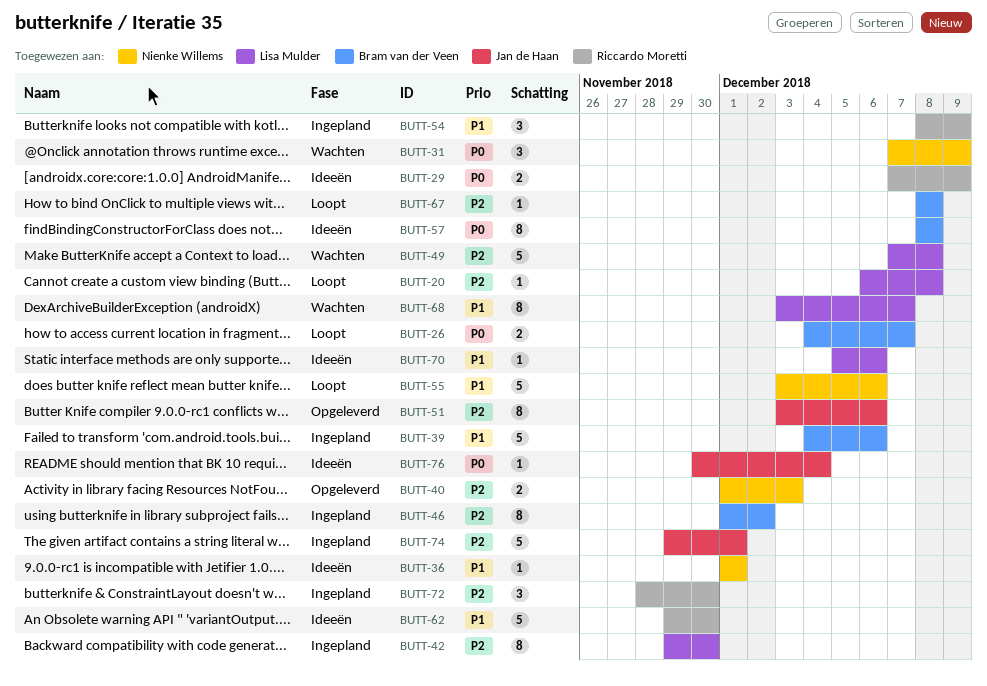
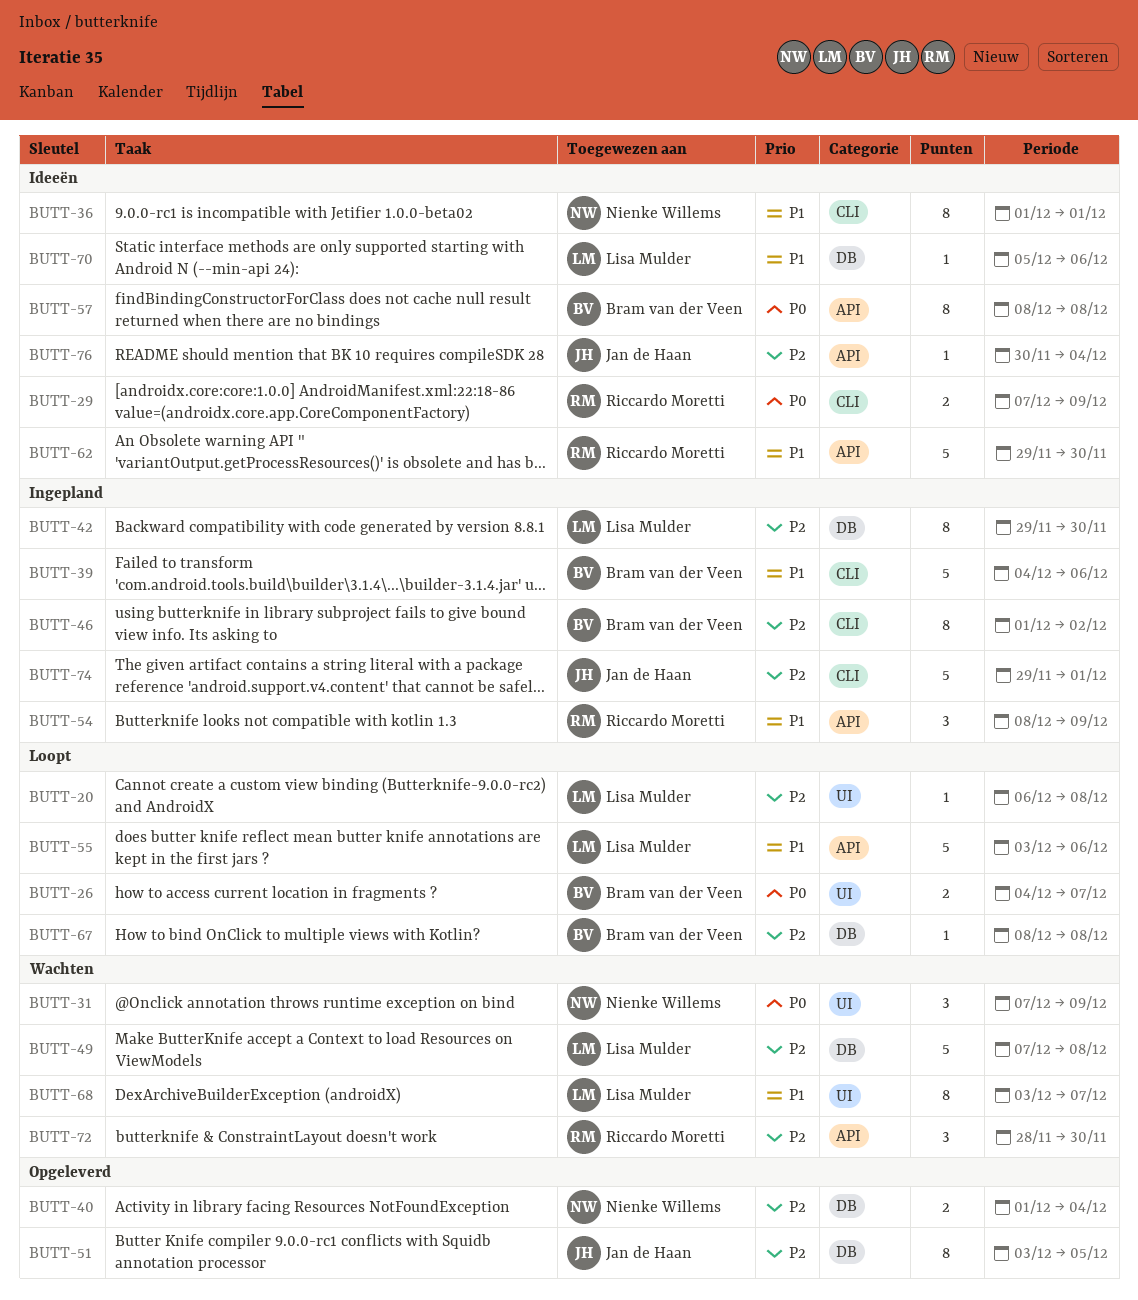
BUTT-36, estimate: 1 -> 8
BUTT-40, due: Dec 3 -> Dec 4
BUTT-51, due: Dec 6 -> Dec 5
BUTT-55, owner: Nienke Willems -> Lisa Mulder
BUTT-72, status: Ingepland -> Wachten
BUTT-76, priority: P0 -> P2

